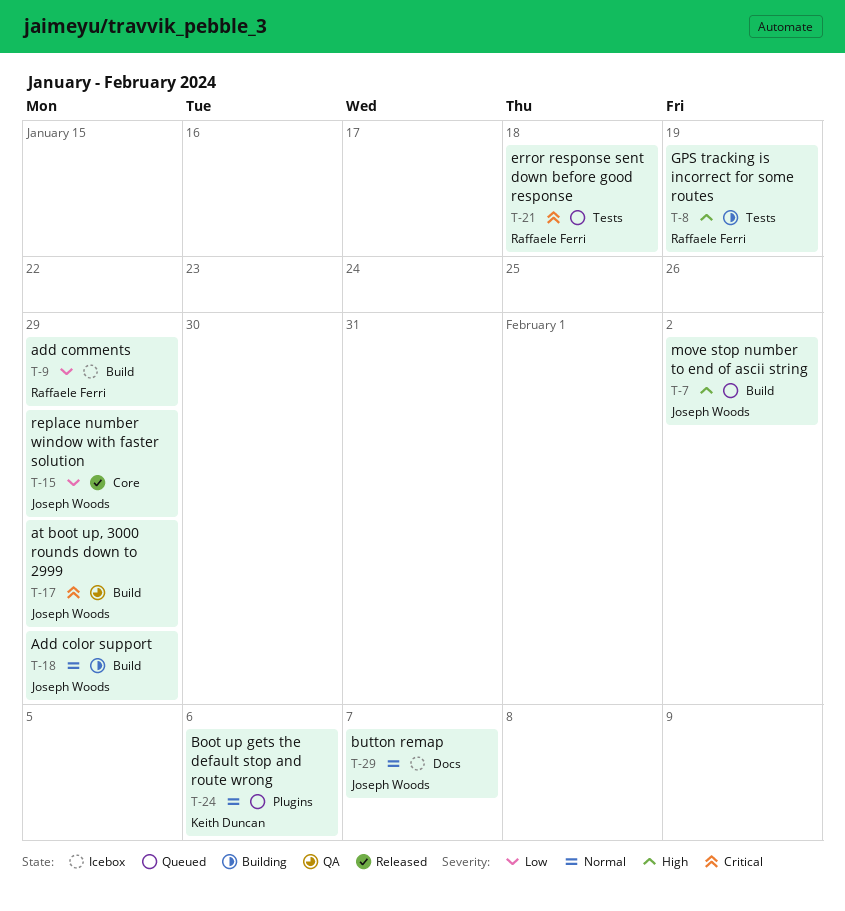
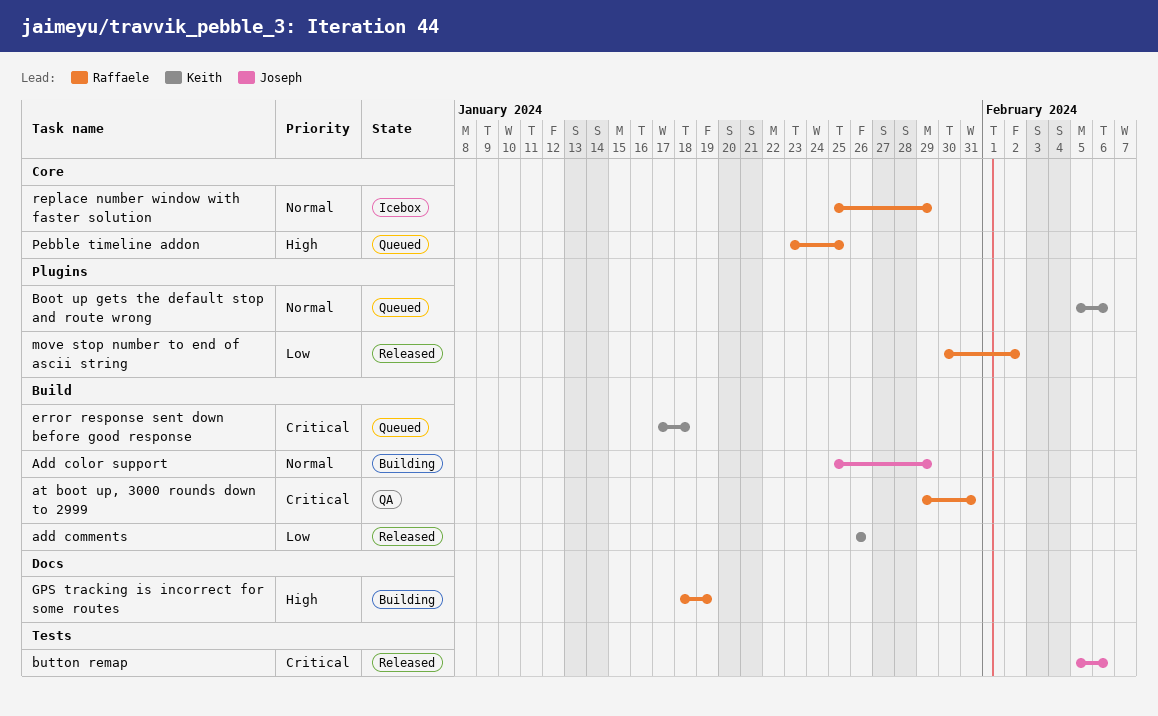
add comments, status: Icebox -> Released
add comments, owner: Raffaele Ferri -> Keith Duncan
add comments, due: Jan 29 -> Jan 26
at boot up, 3000 rounds down to 2999, owner: Joseph Woods -> Raffaele Ferri
at boot up, 3000 rounds down to 2999, due: Jan 29 -> Jan 31
button remap, status: Icebox -> Released
button remap, priority: Normal -> Critical
button remap, label: Docs -> Tests
button remap, due: Feb 7 -> Feb 6
error response sent down before good response, owner: Raffaele Ferri -> Keith Duncan
error response sent down before good response, label: Tests -> Build
GPS tracking is incorrect for some routes, label: Tests -> Docs
move stop number to end of ascii string, status: Queued -> Released
move stop number to end of ascii string, owner: Joseph Woods -> Raffaele Ferri
move stop number to end of ascii string, priority: High -> Low
move stop number to end of ascii string, label: Build -> Plugins
Pebble timeline addon: none -> present
replace number window with faster solution, status: Released -> Icebox
replace number window with faster solution, owner: Joseph Woods -> Raffaele Ferri
replace number window with faster solution, priority: Low -> Normal

